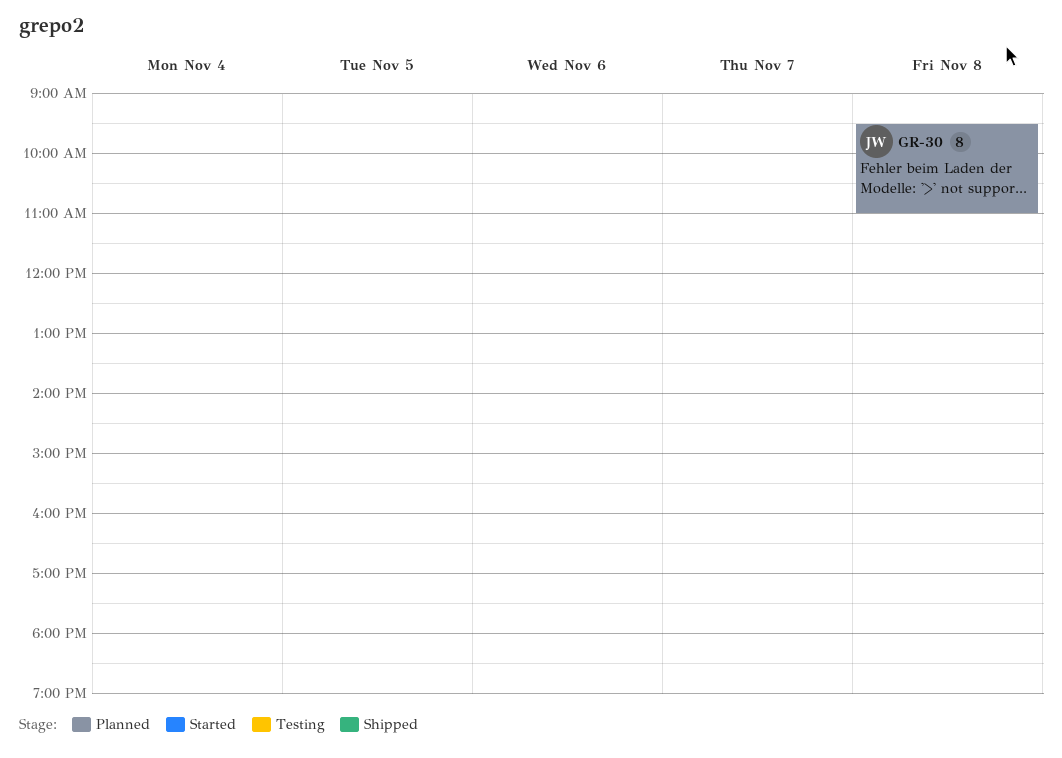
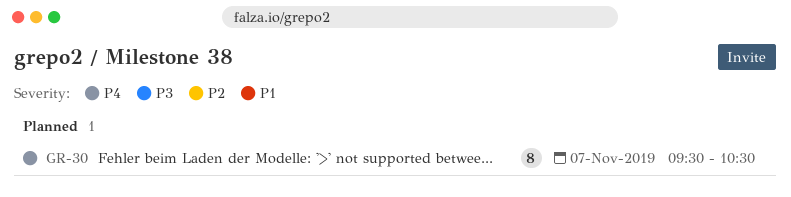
GR-30, day: Nov 8 -> Nov 7
GR-30, ends: 11:00 -> 10:30

